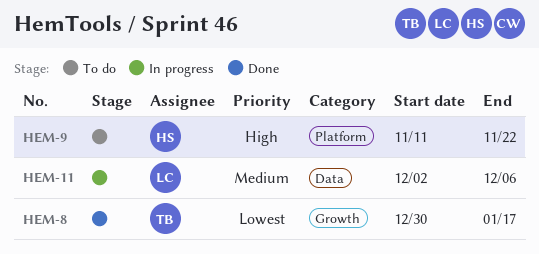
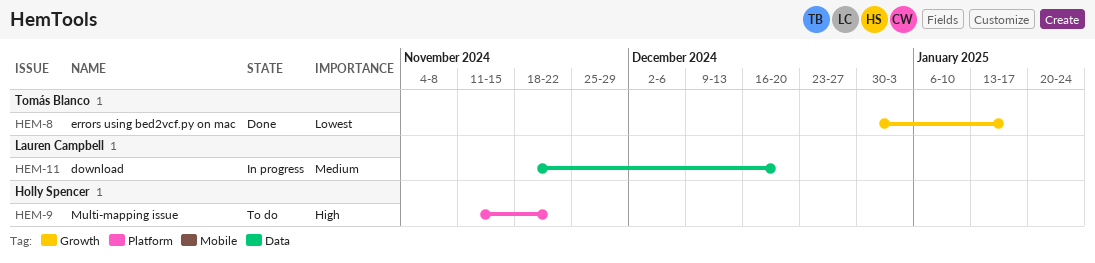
HEM-11, start: Dec 2 -> Nov 18
HEM-11, due: Dec 6 -> Dec 20

